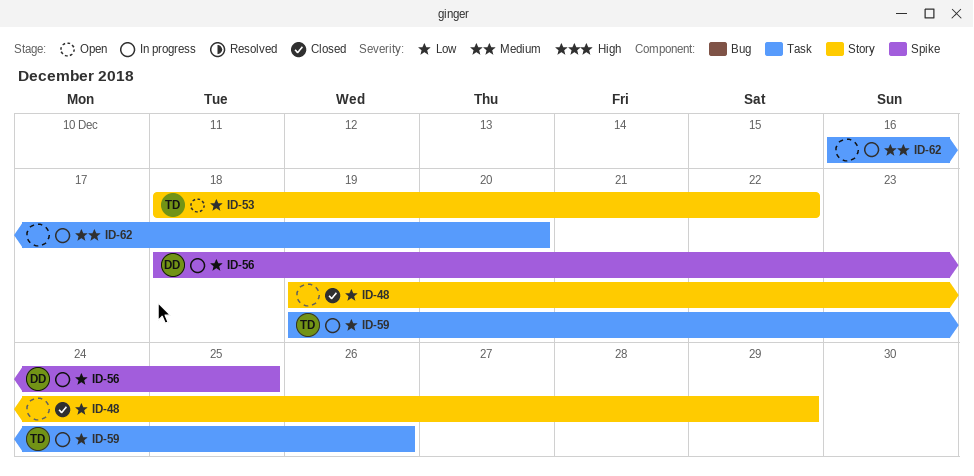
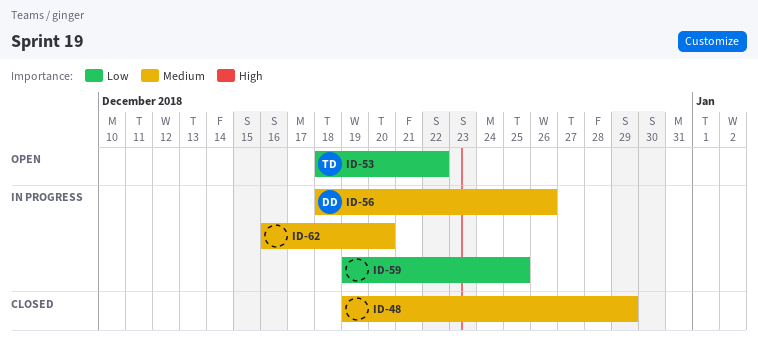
ID-48, priority: Low -> Medium
ID-56, priority: Low -> Medium
ID-56, due: Dec 25 -> Dec 26
ID-59, owner: TD -> none
ID-59, due: Dec 26 -> Dec 25

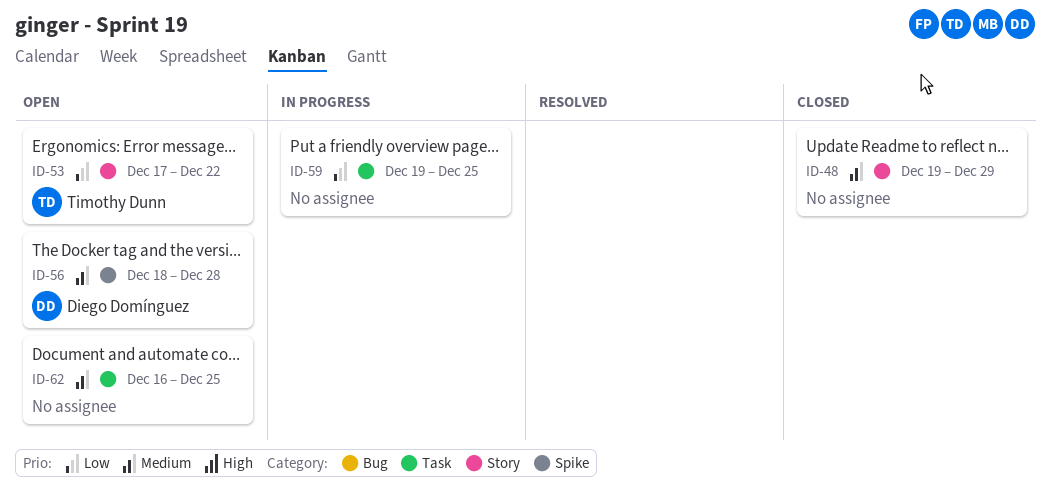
ID-53, start: Dec 18 -> Dec 17
ID-56, status: In progress -> Open
ID-56, due: Dec 26 -> Dec 28
ID-62, status: In progress -> Open
ID-62, due: Dec 20 -> Dec 25

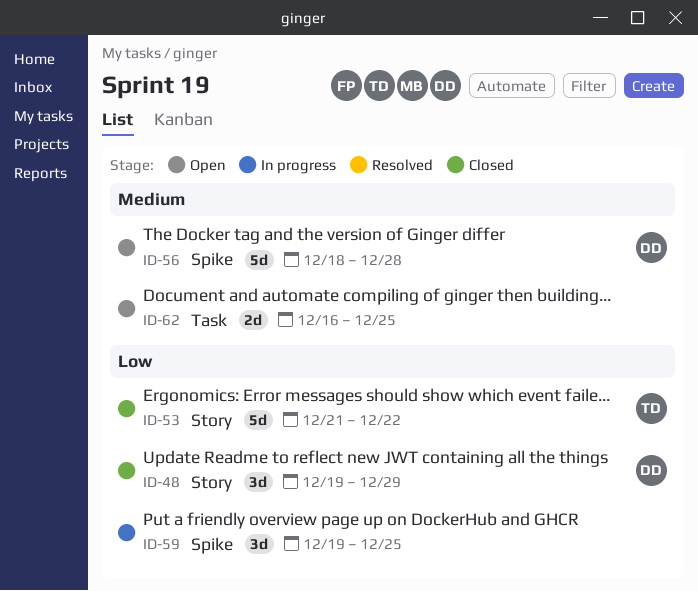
ID-48, owner: none -> Diego Domínguez
ID-48, priority: Medium -> Low
ID-53, status: Open -> Closed
ID-53, start: Dec 17 -> Dec 21
ID-59, label: Task -> Spike

